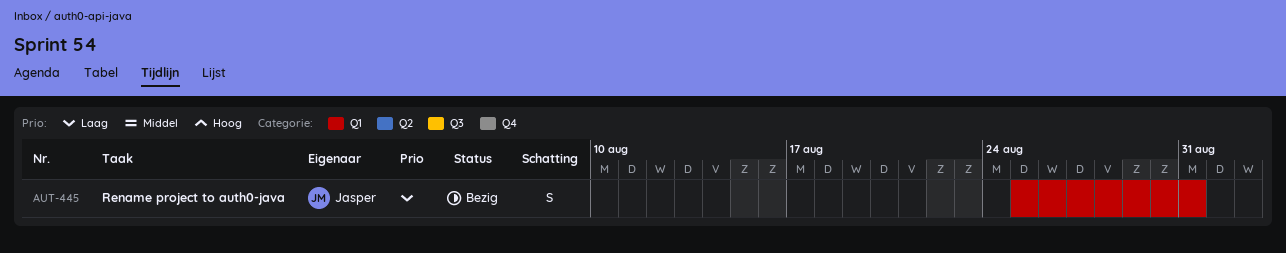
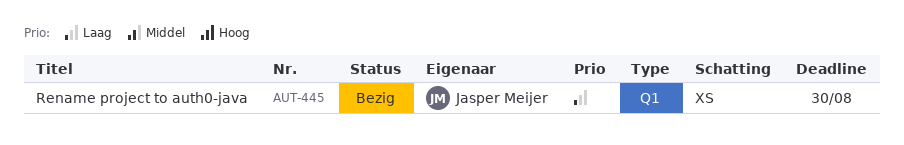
AUT-445, estimate: S -> XS
AUT-445, due: Aug 31 -> Aug 30

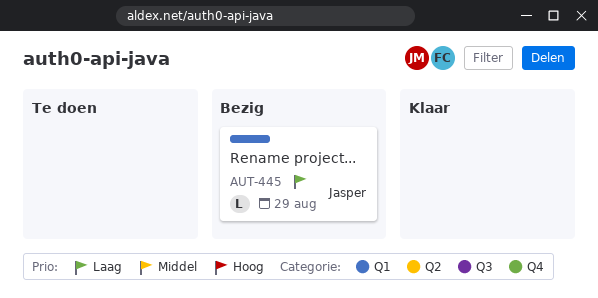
AUT-445, estimate: XS -> L
AUT-445, due: Aug 30 -> Aug 29

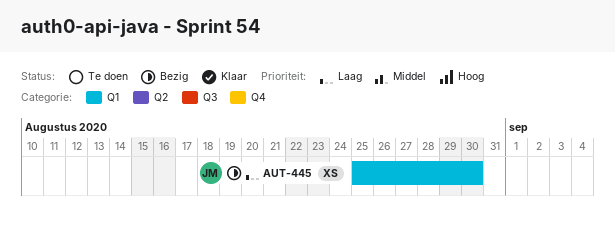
AUT-445, estimate: L -> XS
AUT-445, due: Aug 29 -> Aug 30

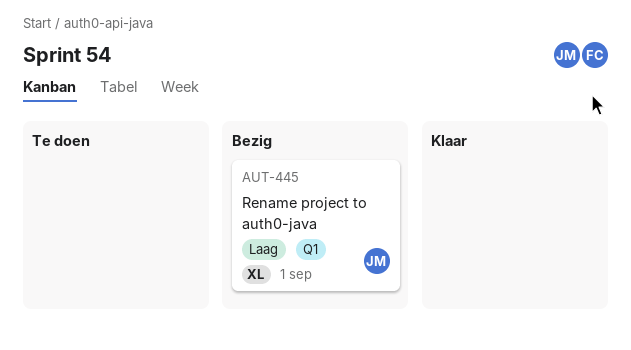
AUT-445, estimate: XS -> XL
AUT-445, due: Aug 30 -> Sep 1

